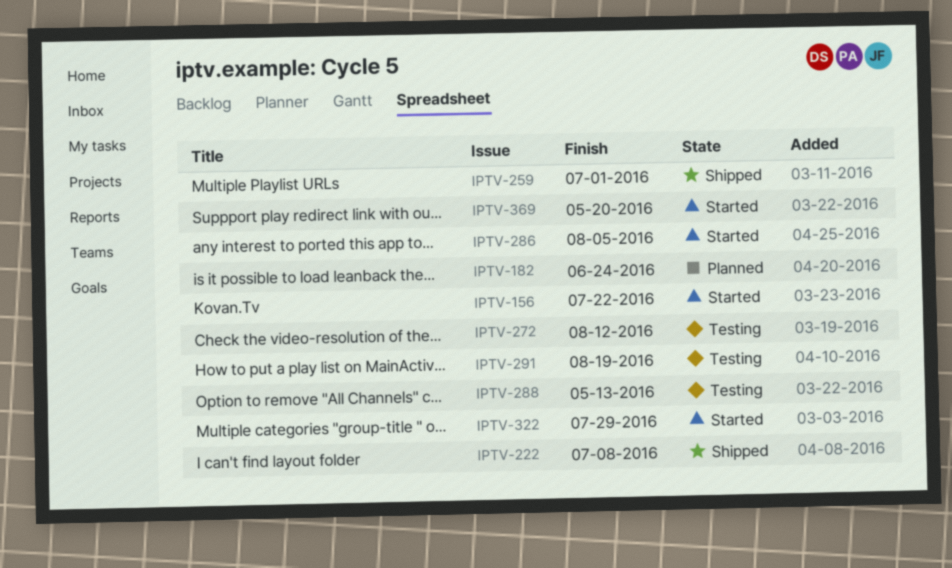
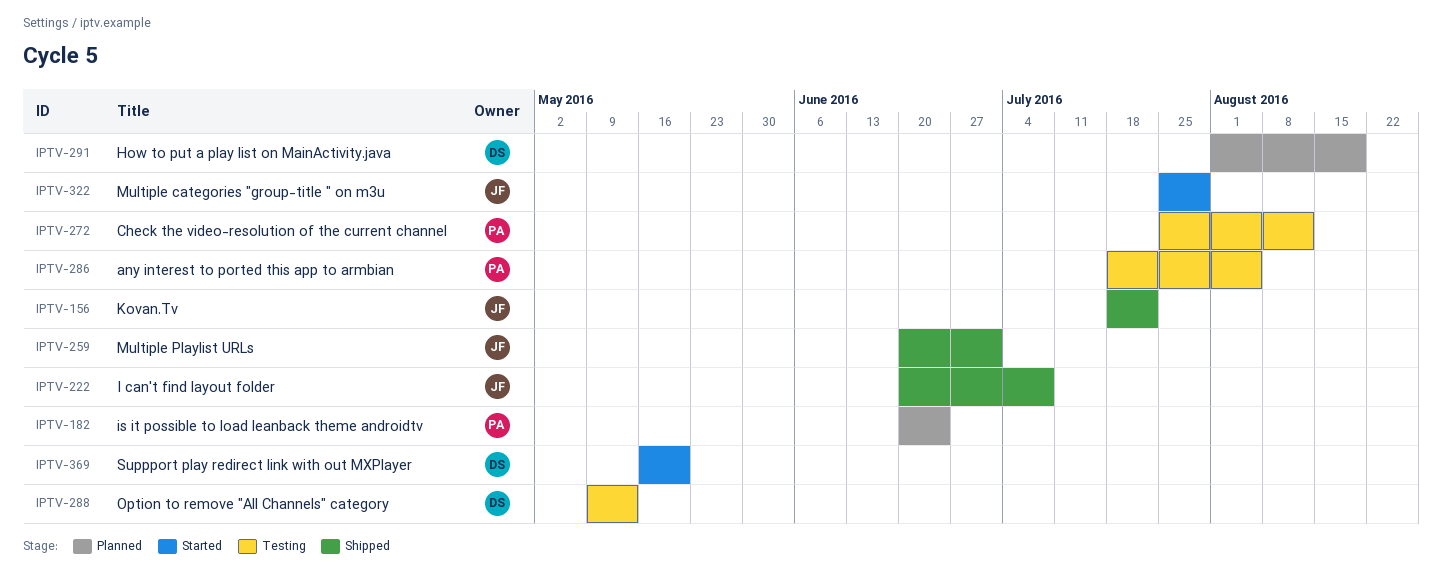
IPTV-156, status: Started -> Shipped
IPTV-286, status: Started -> Testing
IPTV-291, status: Testing -> Planned

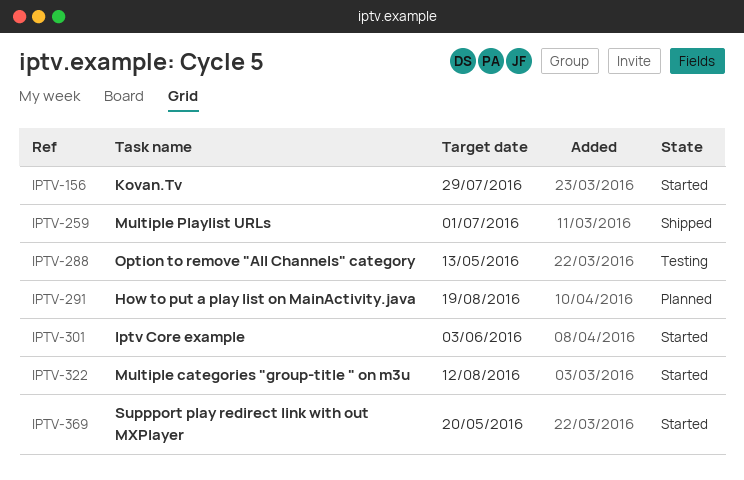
IPTV-156, status: Shipped -> Started
IPTV-156, due: Jul 22 -> Jul 29
IPTV-182: present -> none
IPTV-222: present -> none
IPTV-272: present -> none
IPTV-286: present -> none
IPTV-301: none -> present
IPTV-322, due: Jul 29 -> Aug 12

